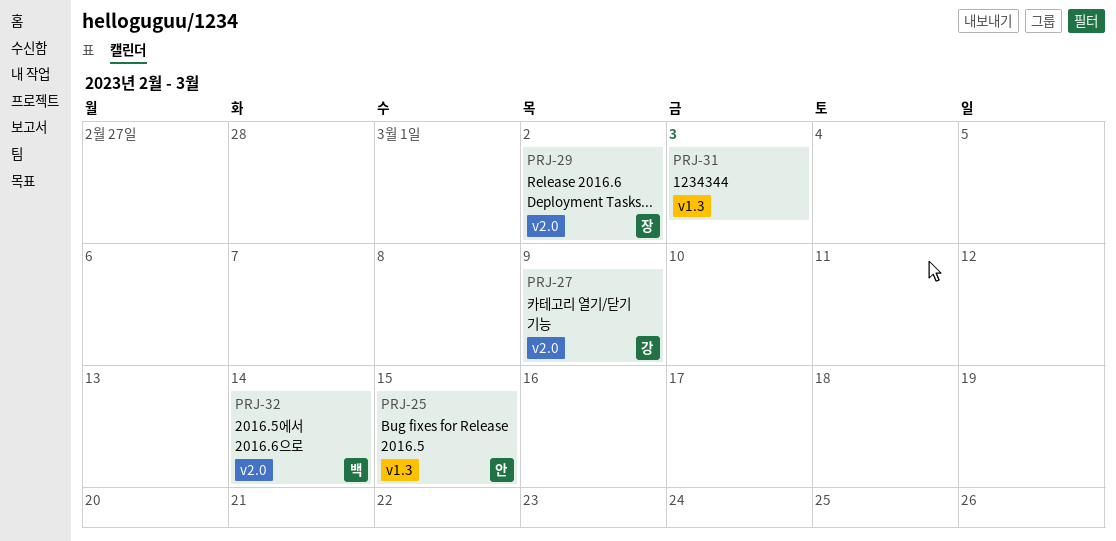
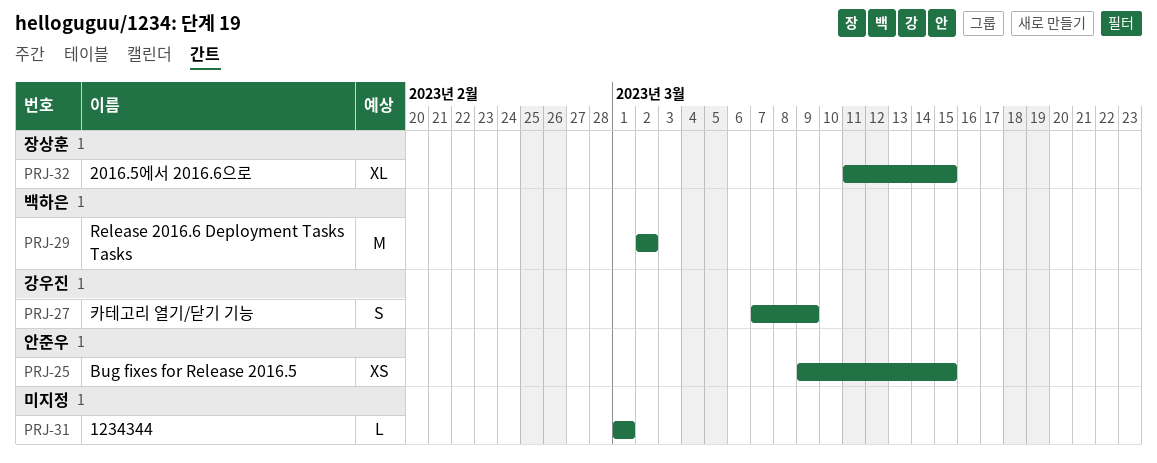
PRJ-29, owner: 장상훈 -> 백하은
PRJ-31, due: Mar 3 -> Mar 1
PRJ-32, owner: 백하은 -> 장상훈
PRJ-32, due: Mar 14 -> Mar 15

